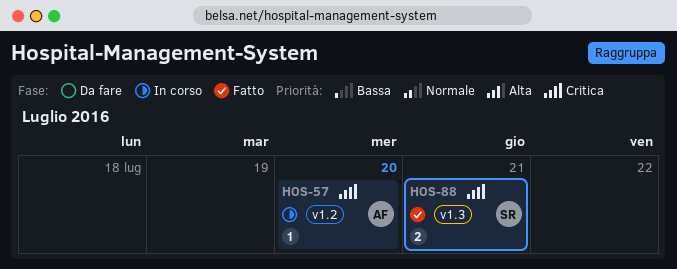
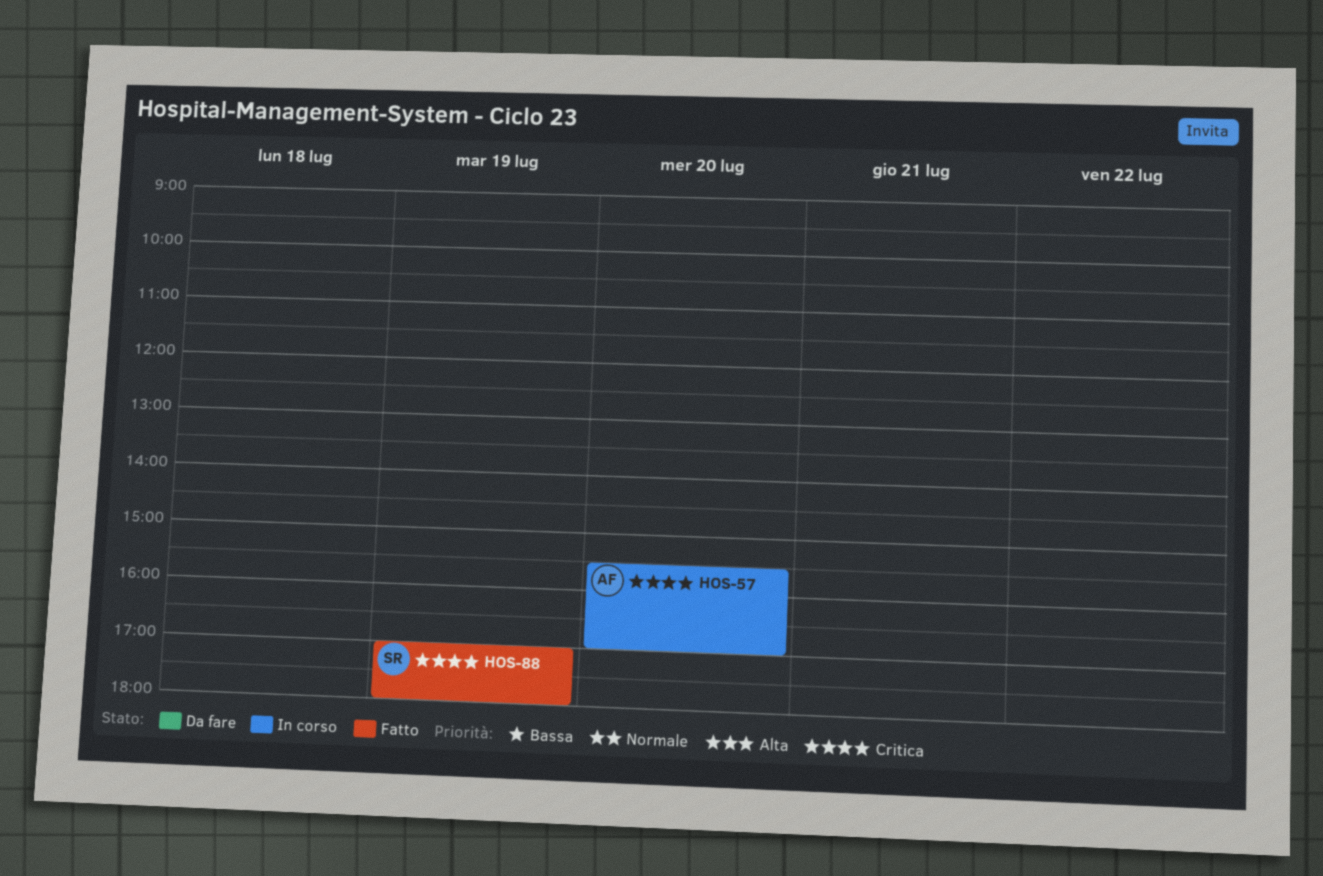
HOS-88, day: Jul 21 -> Jul 19

